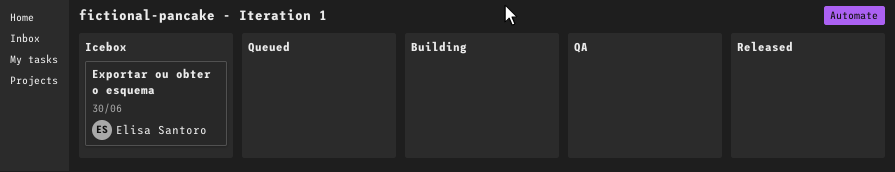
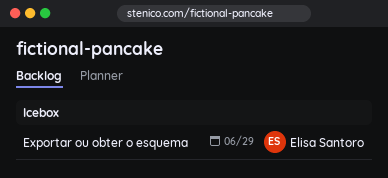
Exportar ou obter o esquema, due: Jun 30 -> Jun 29

